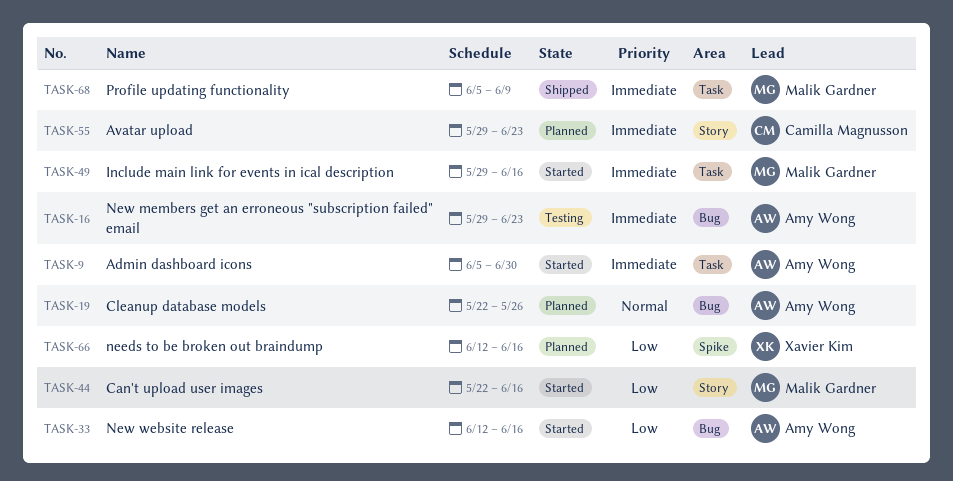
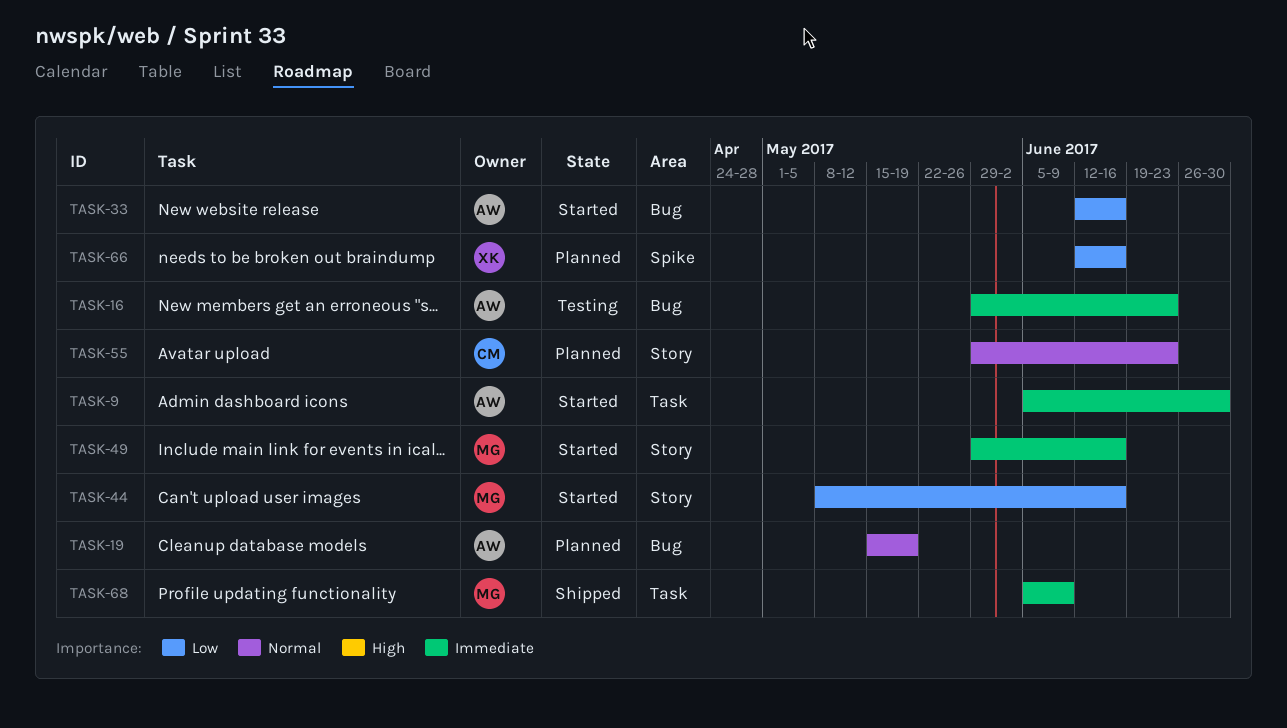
TASK-19, start: May 22 -> May 15
TASK-19, due: May 26 -> May 19
TASK-44, start: May 22 -> May 8
TASK-49, label: Task -> Story
TASK-55, priority: Immediate -> Normal

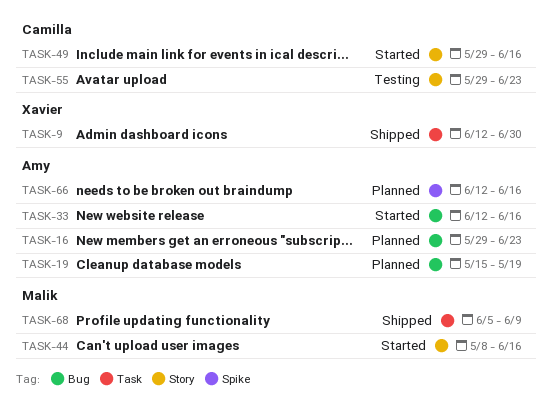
TASK-9, status: Started -> Shipped
TASK-9, owner: Amy -> Xavier
TASK-9, start: Jun 5 -> Jun 12
TASK-16, status: Testing -> Planned
TASK-49, owner: Malik -> Camilla
TASK-55, status: Planned -> Testing
TASK-66, owner: Xavier -> Amy

